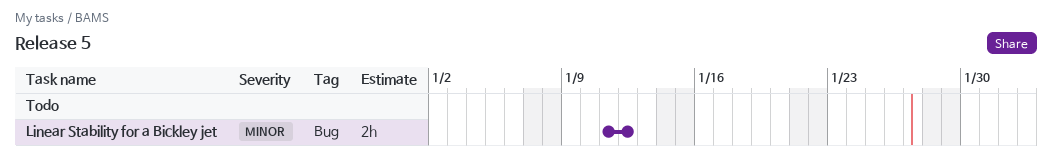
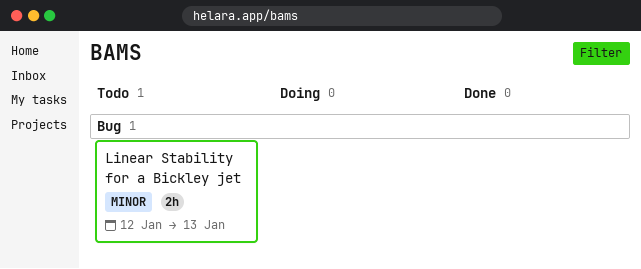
Linear Stability for a Bickley jet, start: Jan 11 -> Jan 12
Linear Stability for a Bickley jet, due: Jan 12 -> Jan 13

